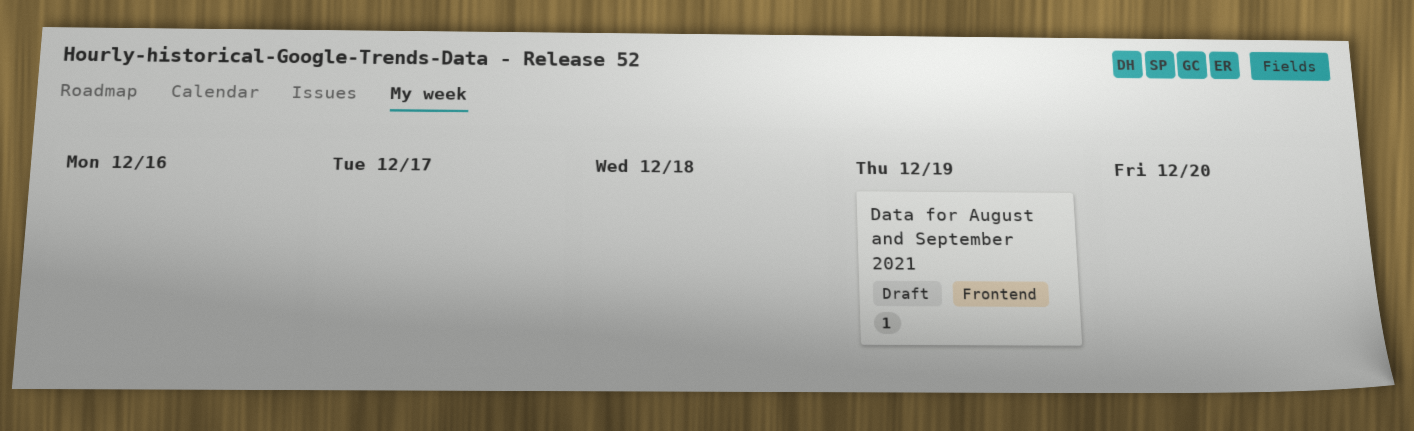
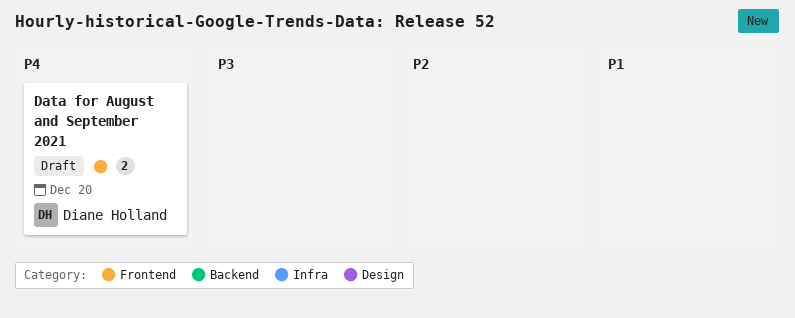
Data for August and September 2021, estimate: 1 -> 2
Data for August and September 2021, due: Dec 19 -> Dec 20

